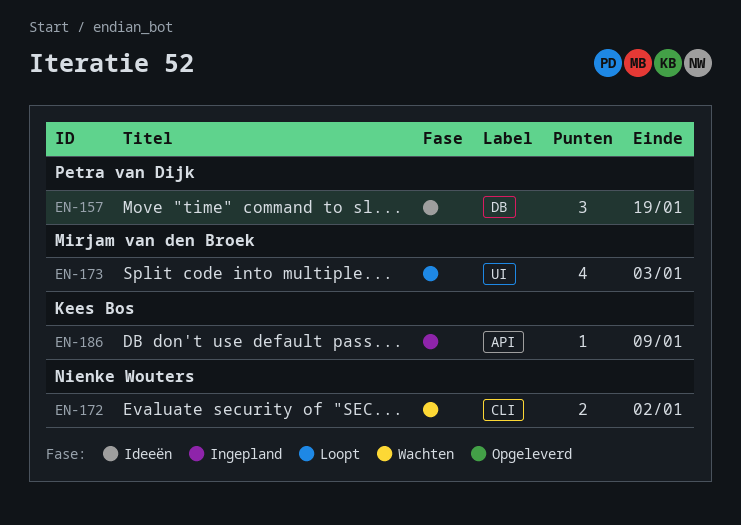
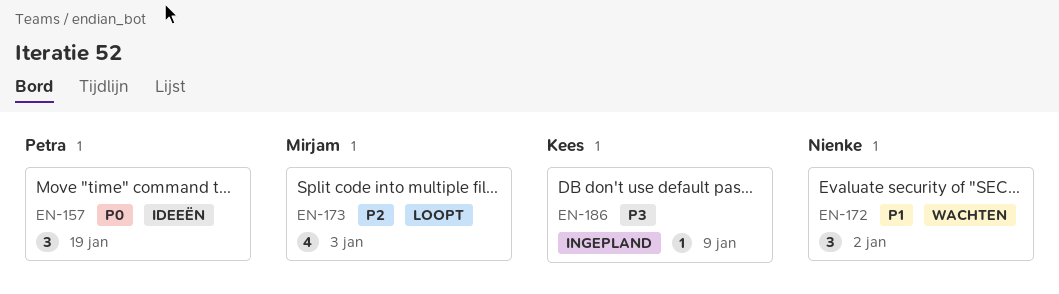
EN-172, estimate: 2 -> 3

